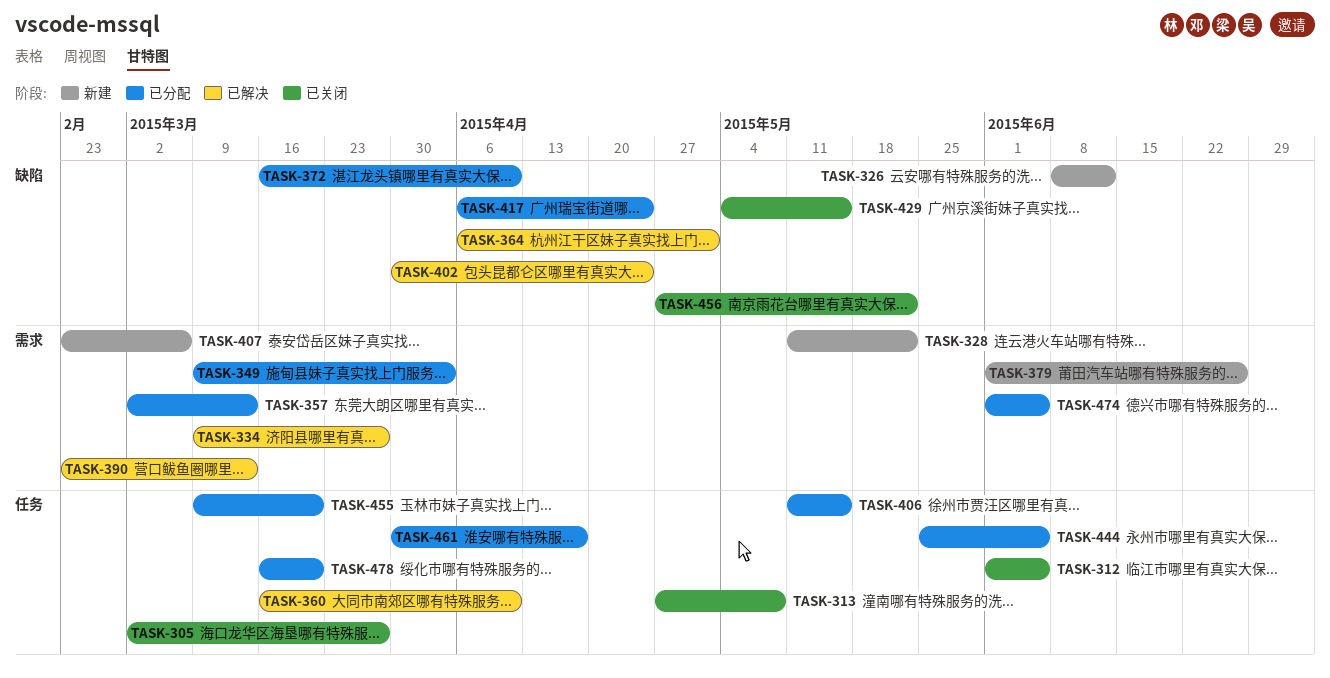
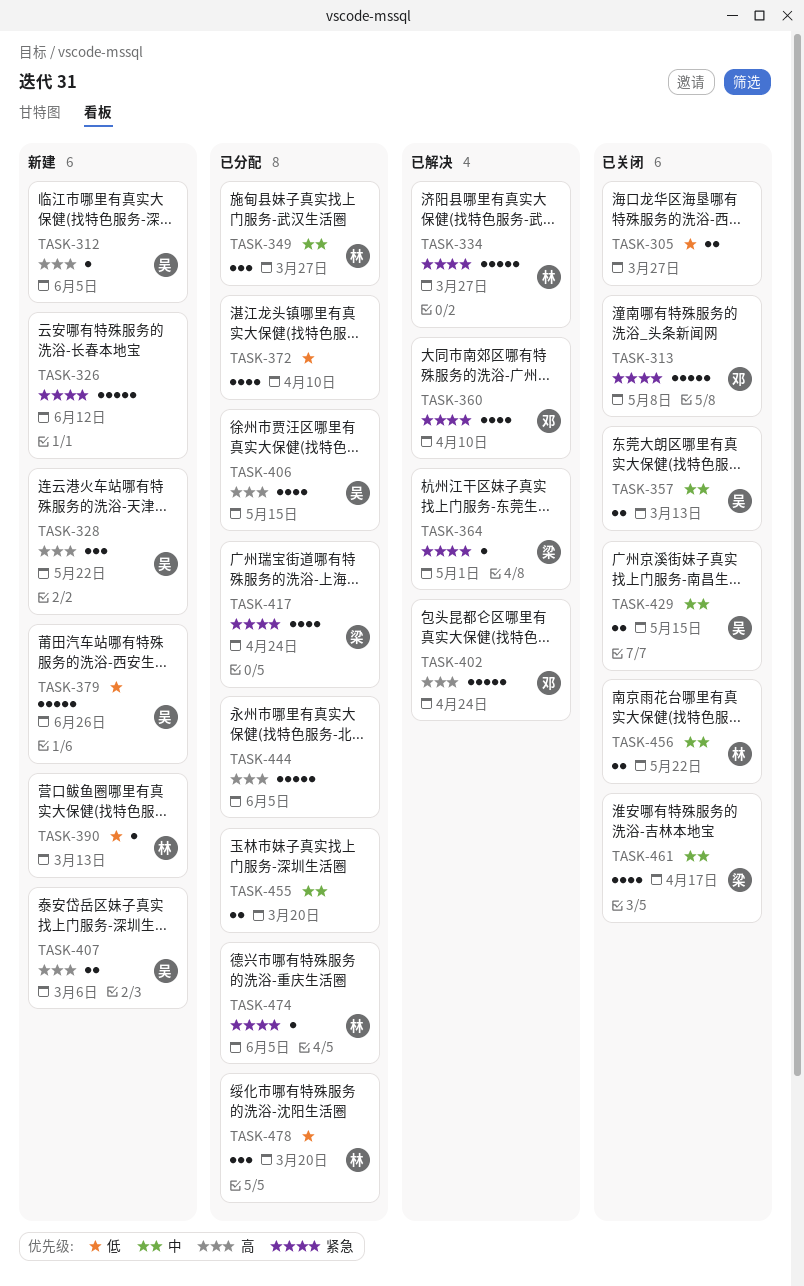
TASK-312, status: 已关闭 -> 新建
TASK-349, due: Apr 3 -> Mar 27
TASK-357, status: 已分配 -> 已关闭
TASK-390, status: 已解决 -> 新建
TASK-461, status: 已分配 -> 已关闭

